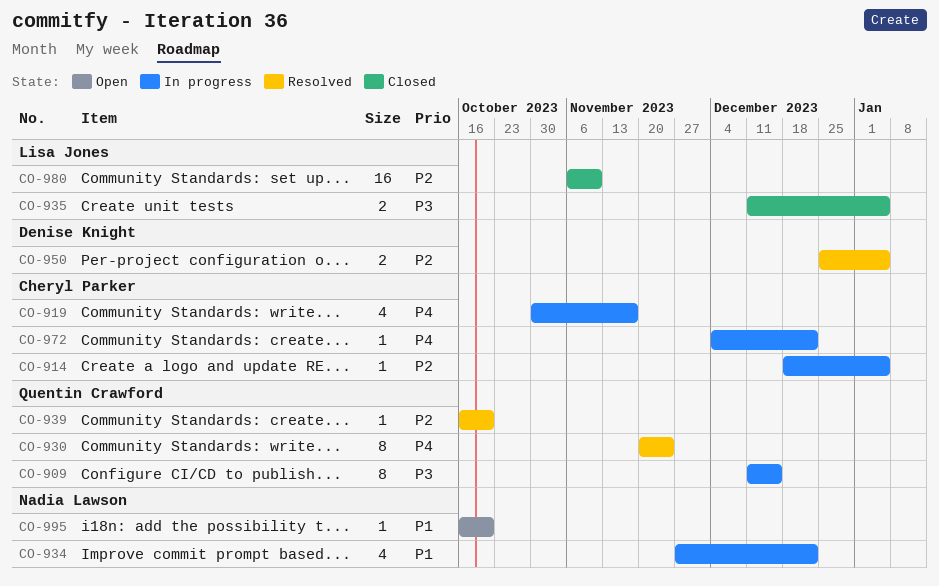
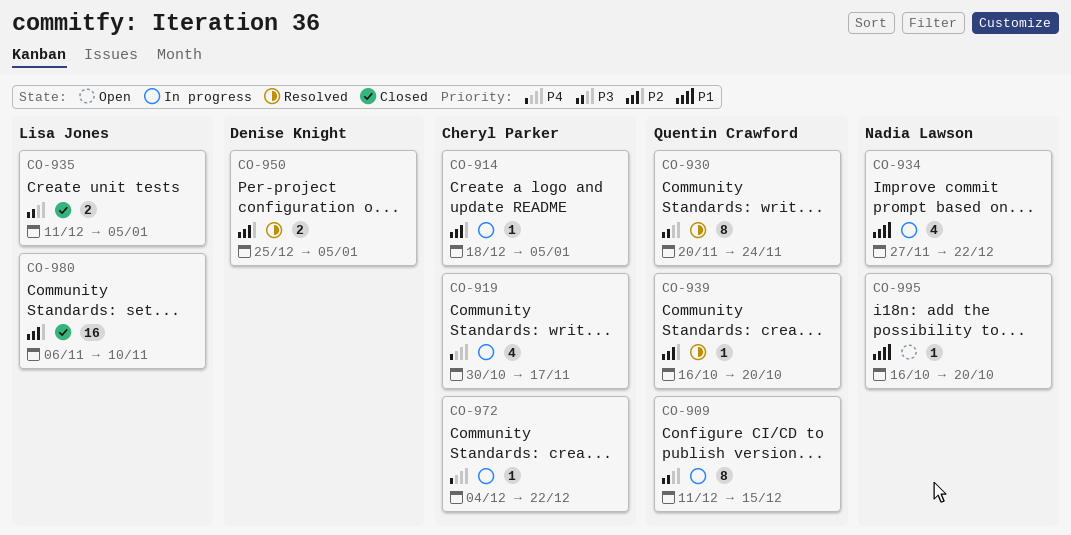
CO-930, priority: P4 -> P3

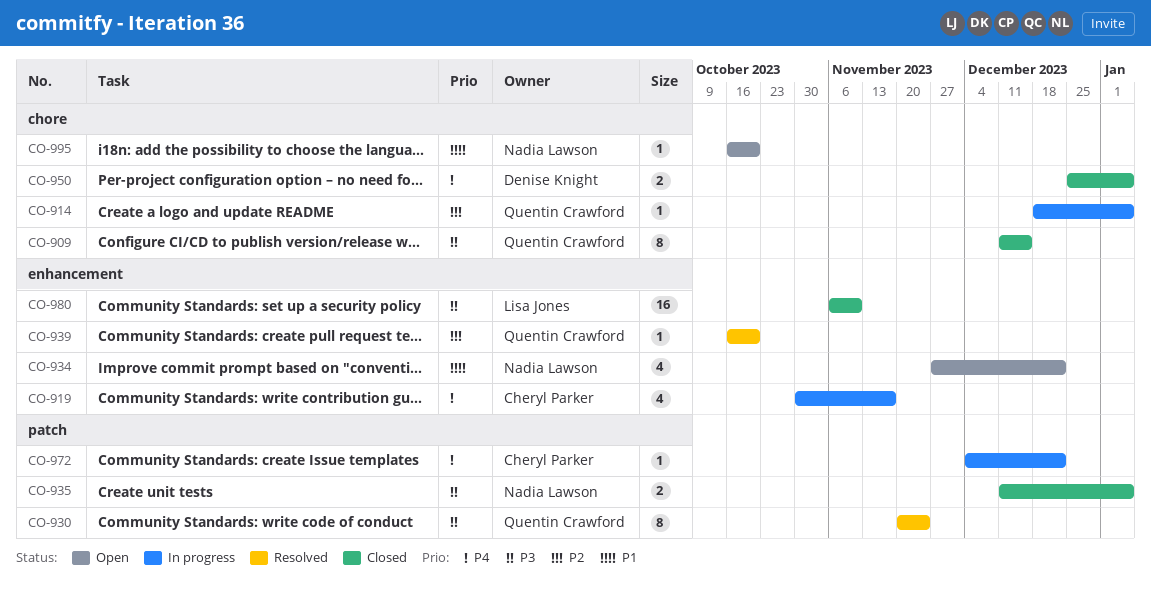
CO-909, status: In progress -> Closed
CO-914, owner: Cheryl Parker -> Quentin Crawford
CO-934, status: In progress -> Open
CO-935, owner: Lisa Jones -> Nadia Lawson
CO-950, status: Resolved -> Closed
CO-950, priority: P2 -> P4
CO-980, priority: P2 -> P3

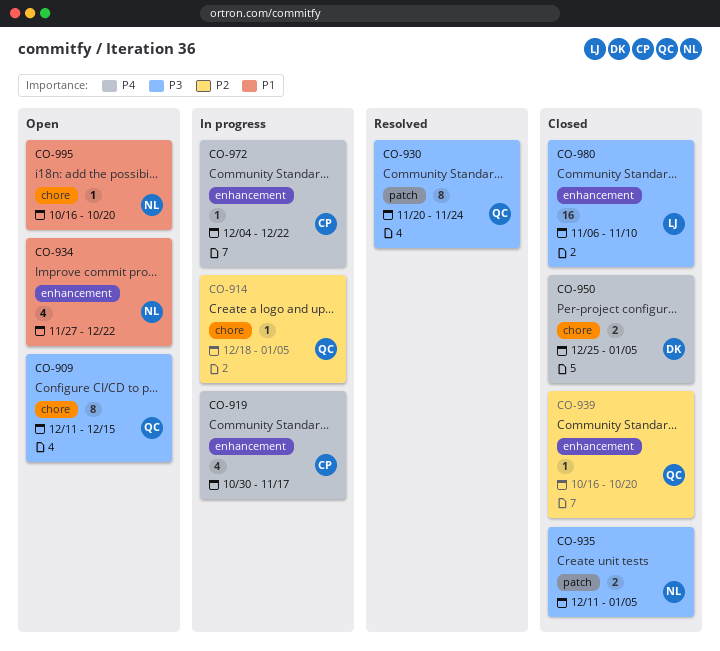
CO-909, status: Closed -> Open
CO-939, status: Resolved -> Closed
CO-972, label: patch -> enhancement

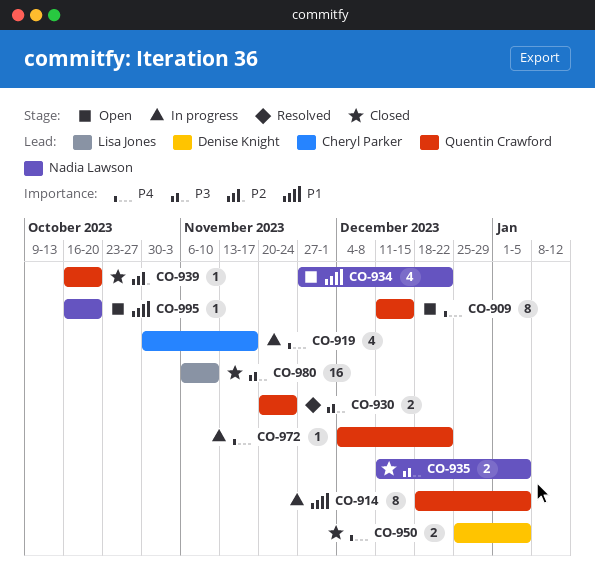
CO-909, priority: P3 -> P4
CO-914, priority: P2 -> P1
CO-914, estimate: 1 -> 8
CO-930, estimate: 8 -> 2
CO-972, owner: Cheryl Parker -> Quentin Crawford

